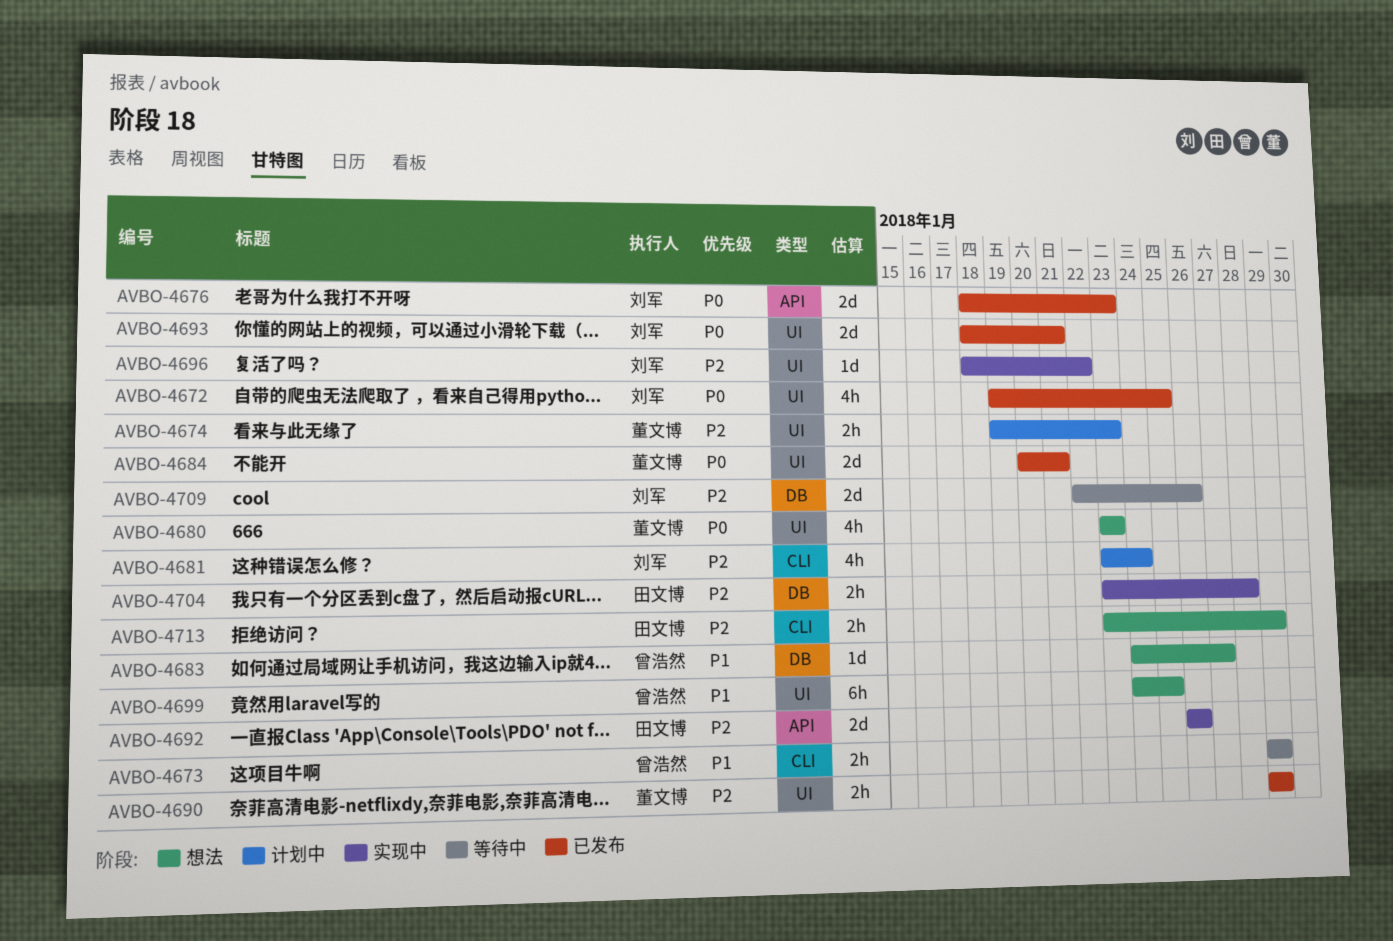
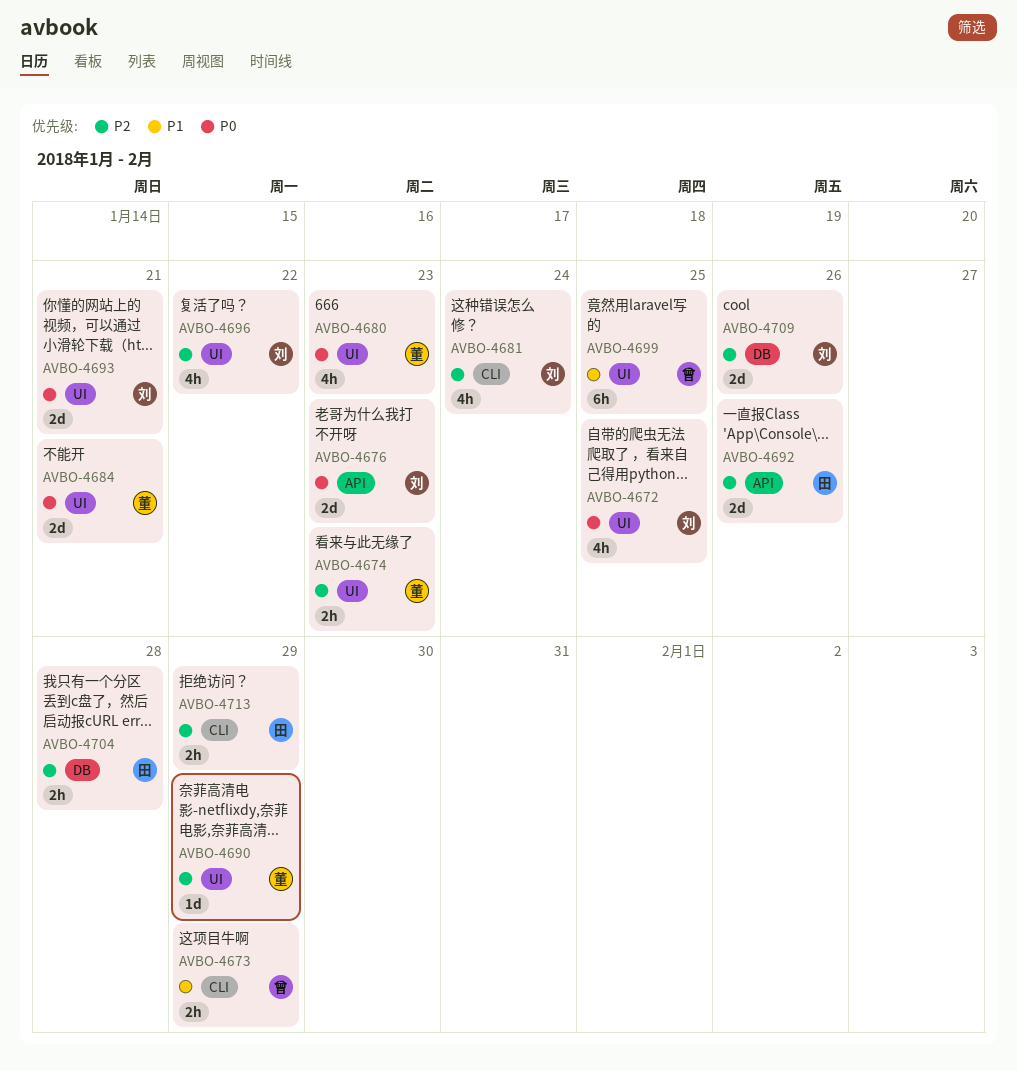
AVBO-4683: present -> none
AVBO-4690, estimate: 2h -> 1d
AVBO-4696, estimate: 1d -> 4h

